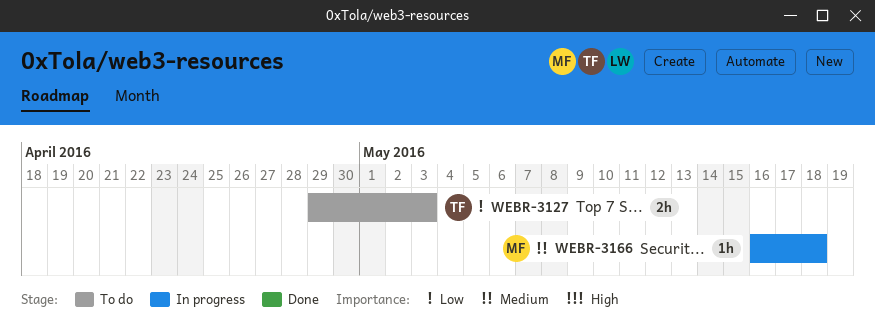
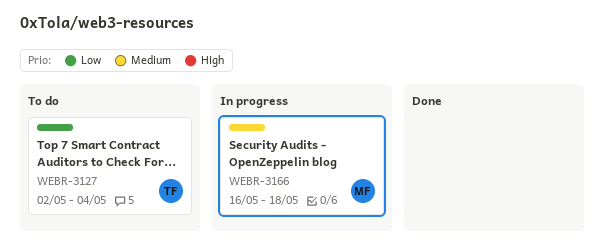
WEBR-3127, start: Apr 29 -> May 2
WEBR-3127, due: May 3 -> May 4

